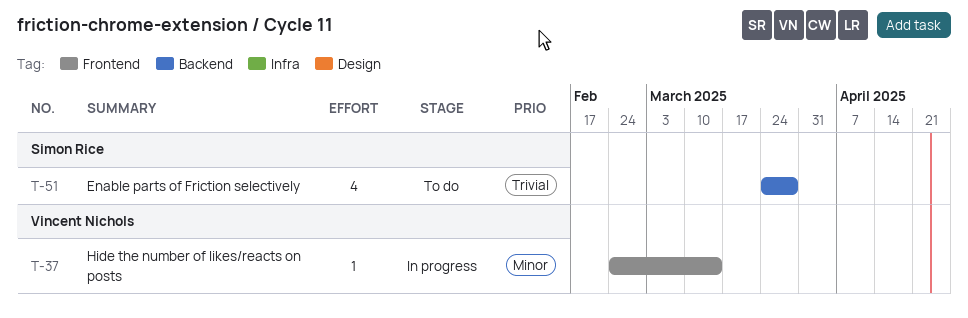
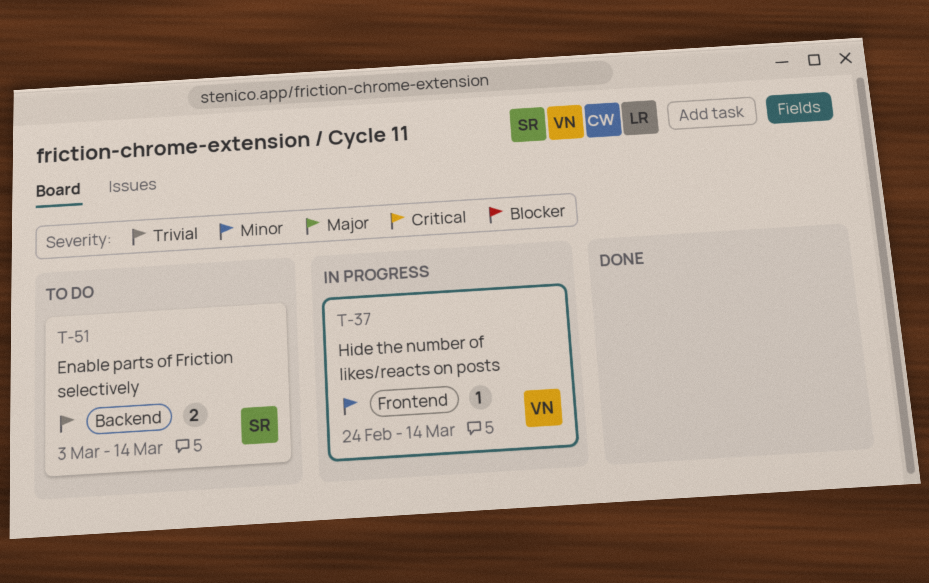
T-51, estimate: 4 -> 2
T-51, start: Mar 24 -> Mar 3
T-51, due: Mar 28 -> Mar 14

